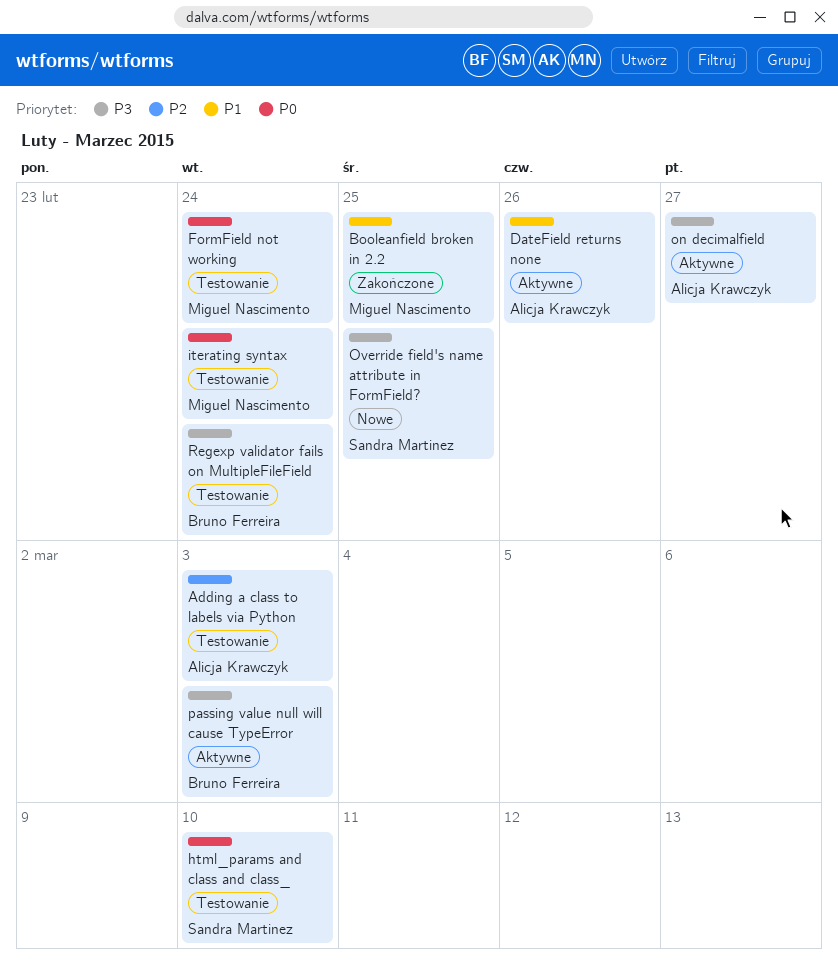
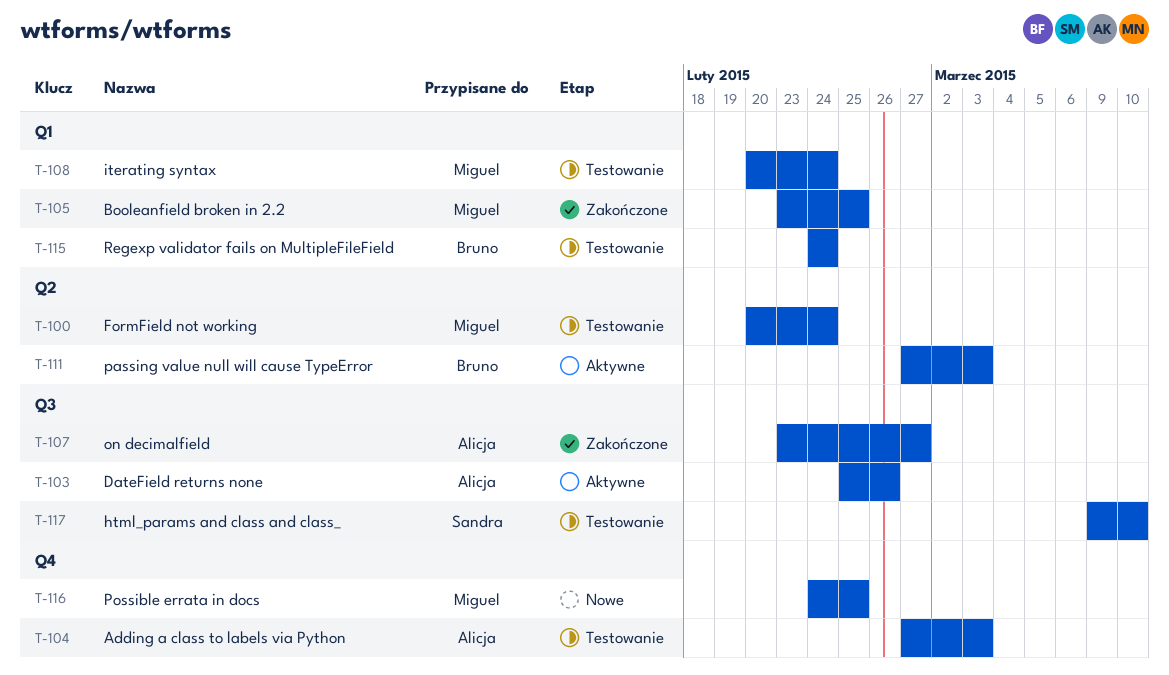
on decimalfield, status: Aktywne -> Zakończone
Override field's name attribute in FormField?: present -> none
Possible errata in docs: none -> present

